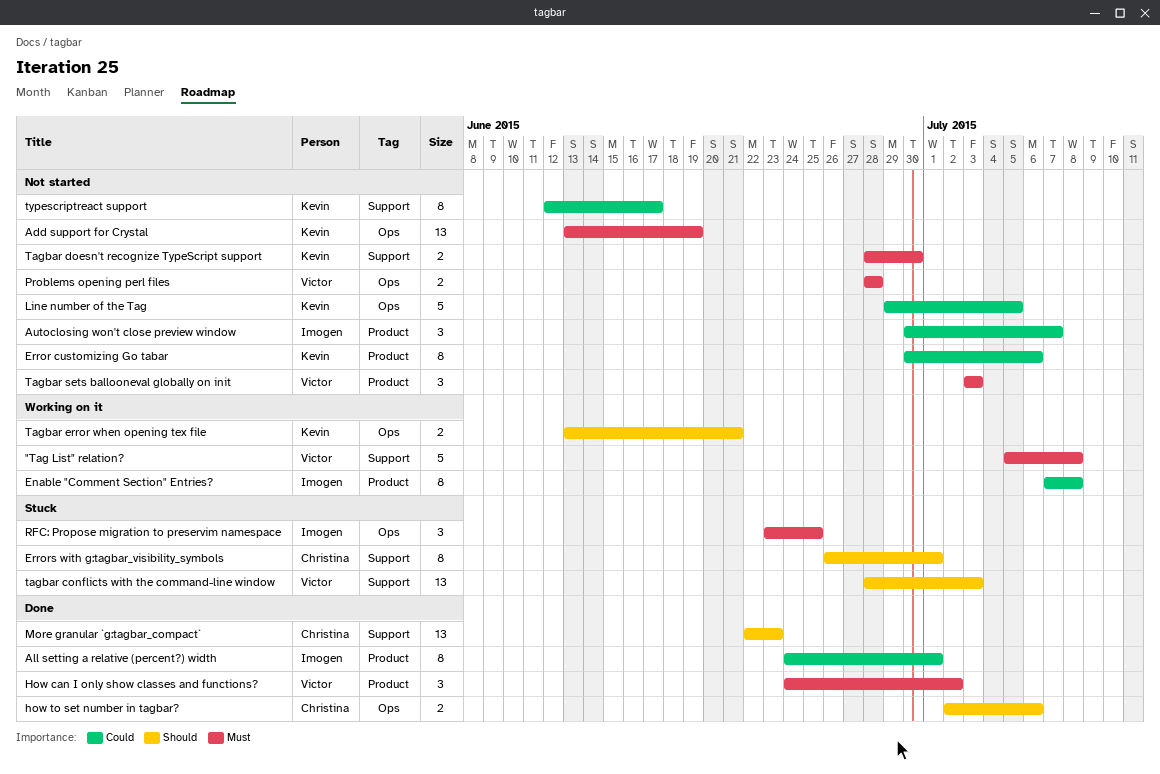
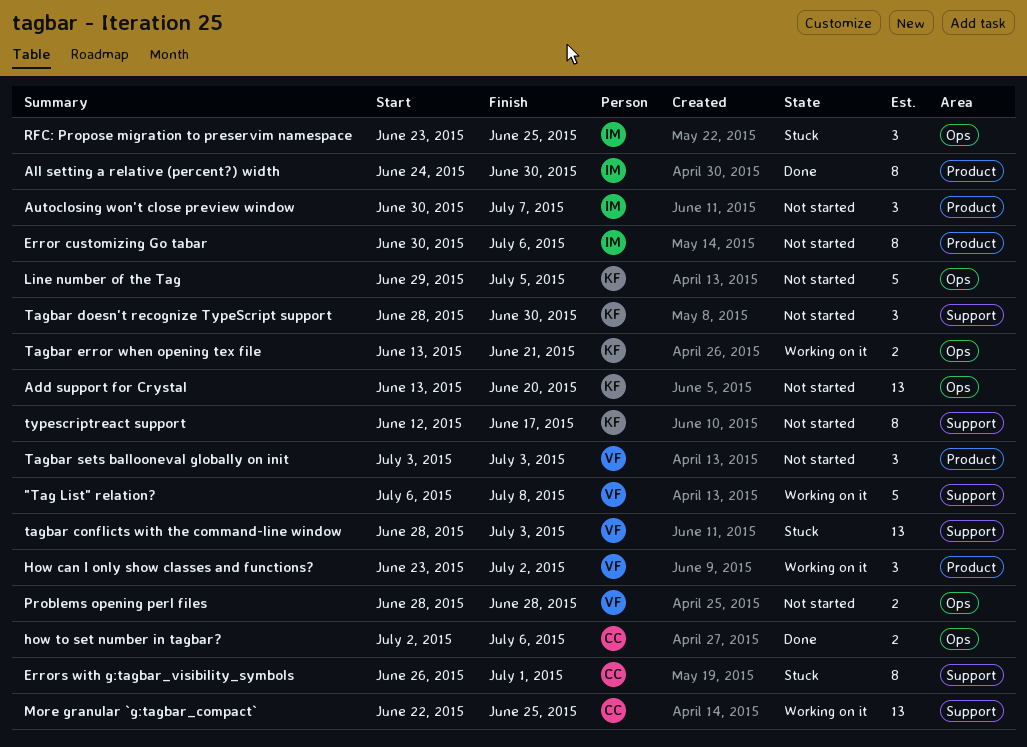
"Tag List" relation?, start: Jul 5 -> Jul 6
Add support for Crystal, due: Jun 19 -> Jun 20
All setting a relative (percent?) width, due: Jul 1 -> Jun 30
Enable "Comment Section" Entries?: present -> none
Error customizing Go tabar, owner: Kevin -> Imogen
How can I only show classes and functions?, status: Done -> Working on it
How can I only show classes and functions?, start: Jun 24 -> Jun 23
More granular `g:tagbar_compact`, status: Done -> Working on it
More granular `g:tagbar_compact`, due: Jun 23 -> Jun 25
Tagbar doesn't recognize TypeScript support, estimate: 2 -> 3

